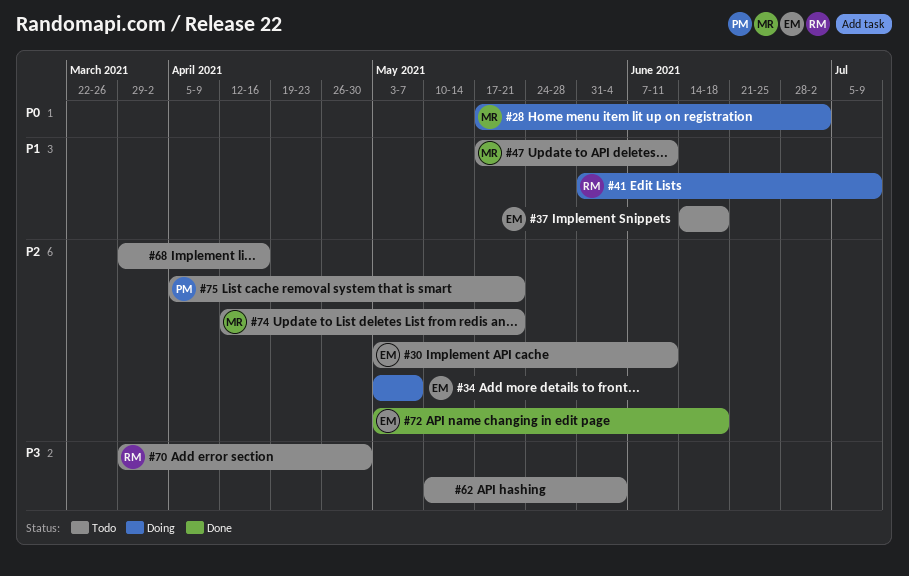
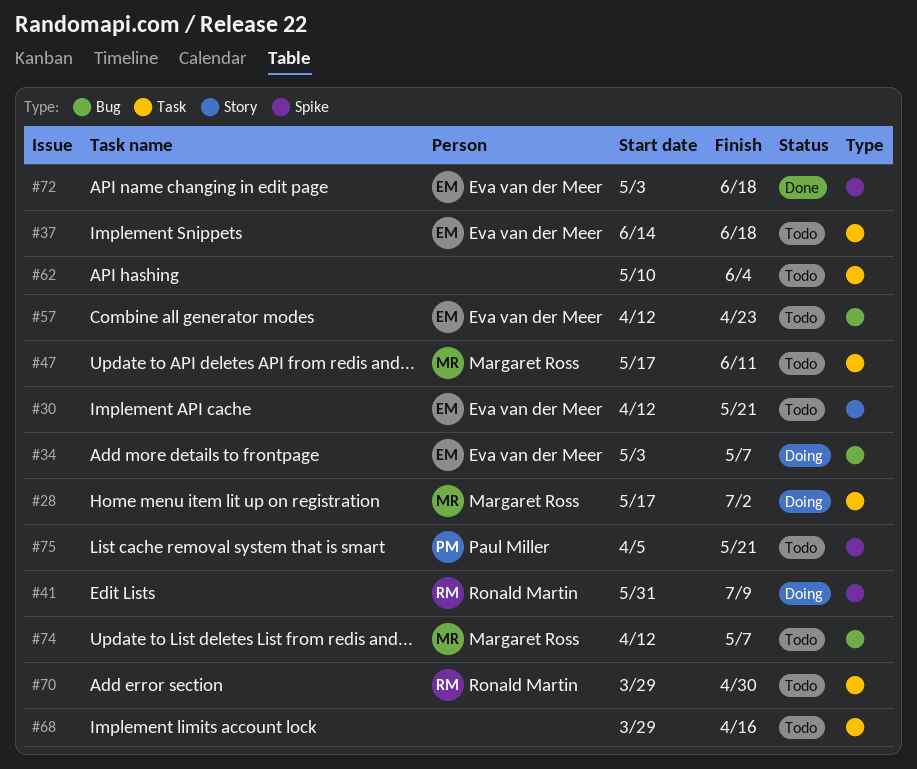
#30, start: May 3 -> Apr 12
#30, due: Jun 11 -> May 21
#57: none -> present
#74, due: May 21 -> May 7

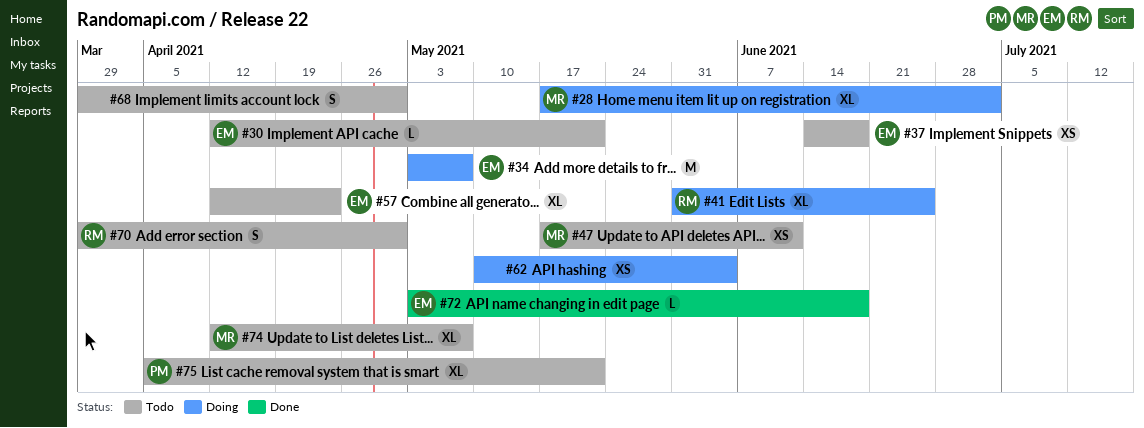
#41, due: Jul 9 -> Jun 25
#62, status: Todo -> Doing
#68, due: Apr 16 -> Apr 30

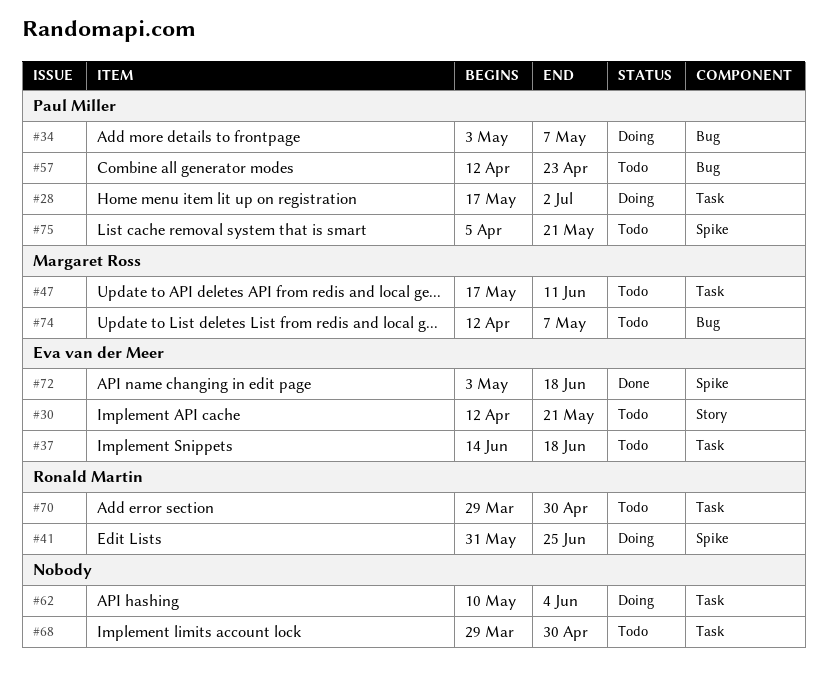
#28, owner: Margaret Ross -> Paul Miller
#34, owner: Eva van der Meer -> Paul Miller
#57, owner: Eva van der Meer -> Paul Miller

